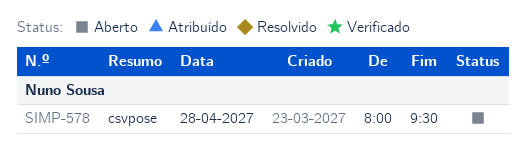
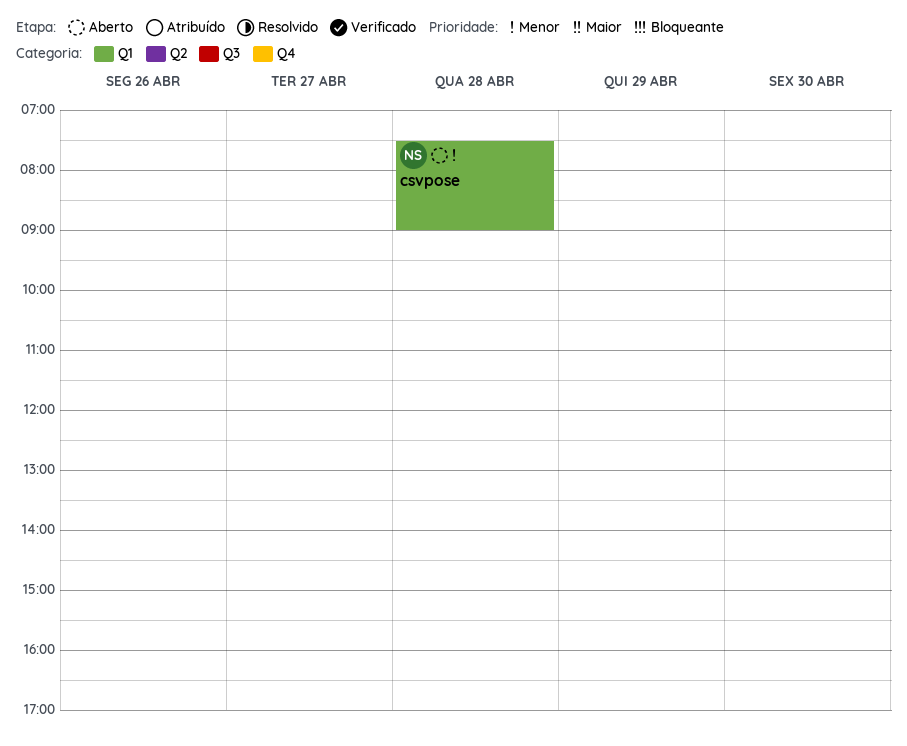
csvpose, begins: 08:00 -> 07:30
csvpose, ends: 09:30 -> 09:00

